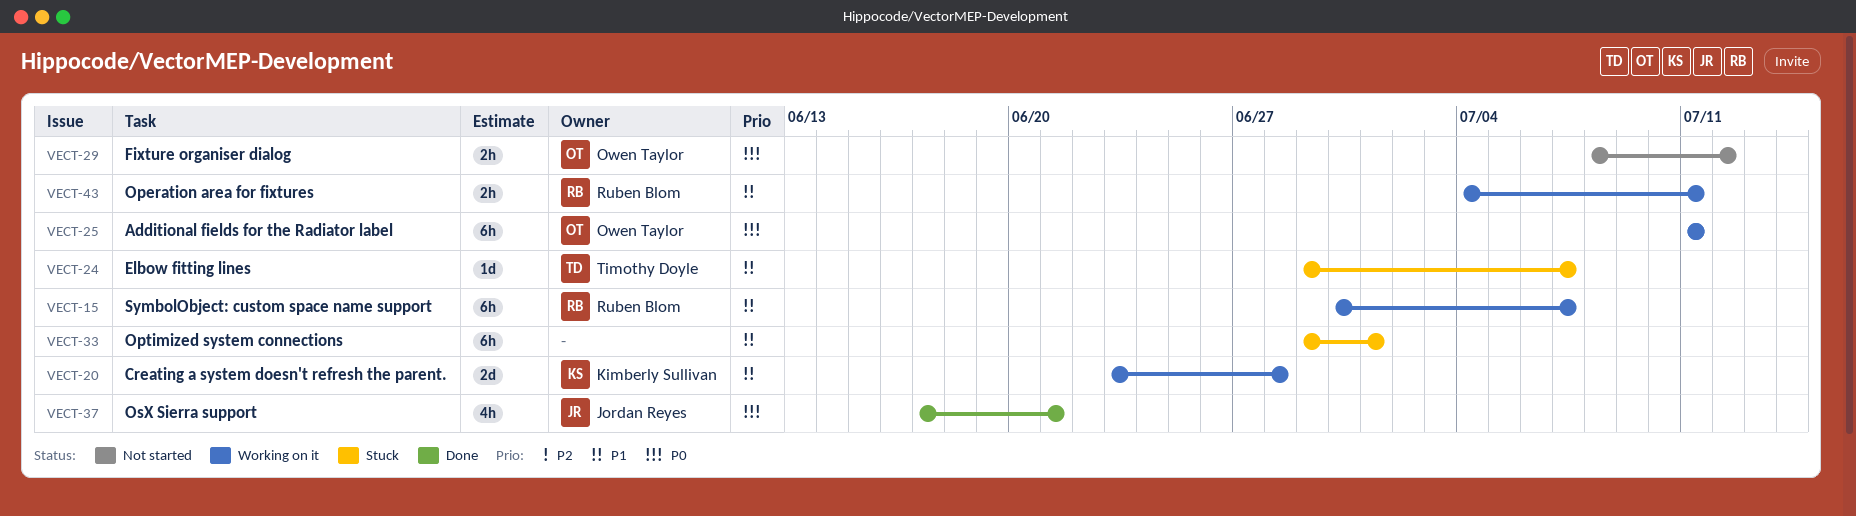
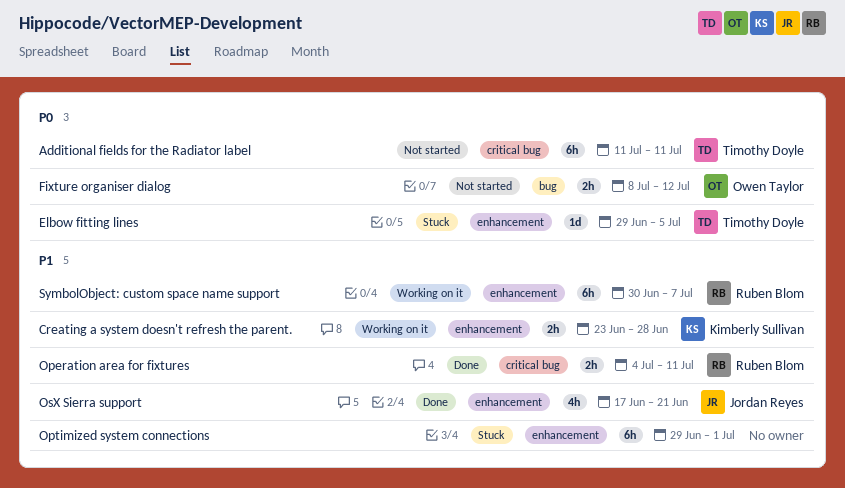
Additional fields for the Radiator label, status: Working on it -> Not started
Additional fields for the Radiator label, owner: Owen Taylor -> Timothy Doyle
Creating a system doesn't refresh the parent., estimate: 2d -> 2h
Elbow fitting lines, priority: P1 -> P0
Elbow fitting lines, due: Jul 7 -> Jul 5
Operation area for fixtures, status: Working on it -> Done
OsX Sierra support, priority: P0 -> P1

